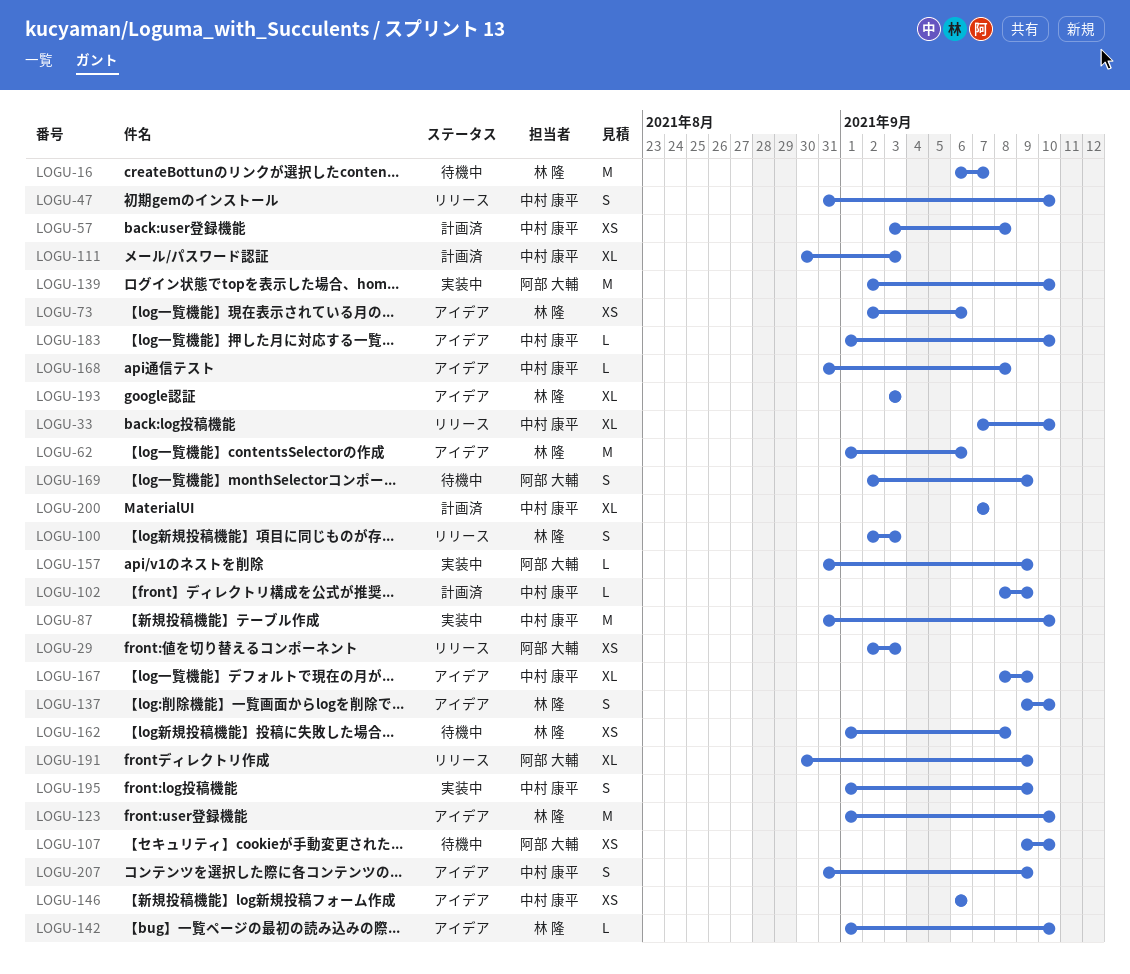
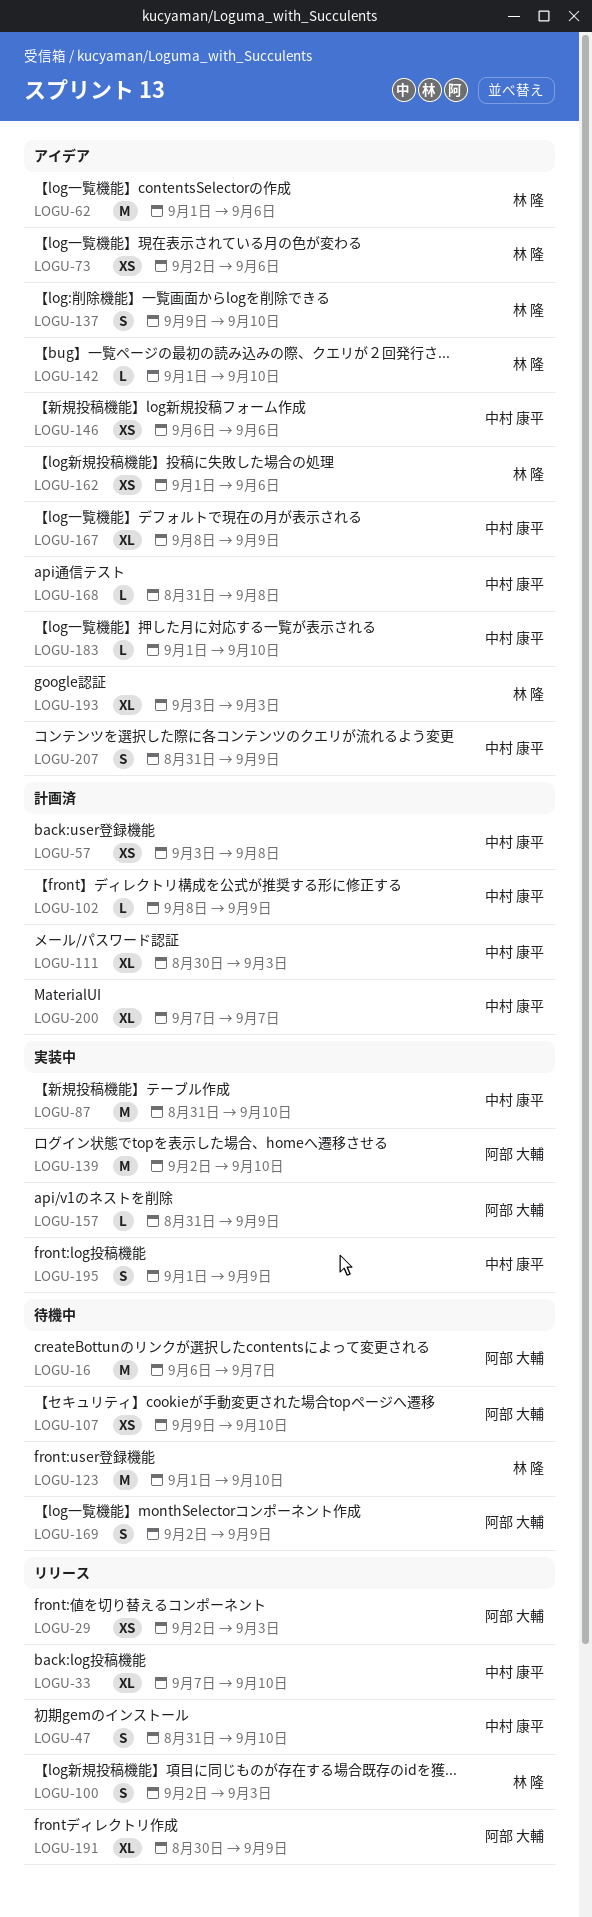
LOGU-16, owner: 林 隆 -> 阿部 大輔
LOGU-123, status: アイデア -> 待機中
LOGU-162, status: 待機中 -> アイデア
LOGU-162, due: Sep 8 -> Sep 6

